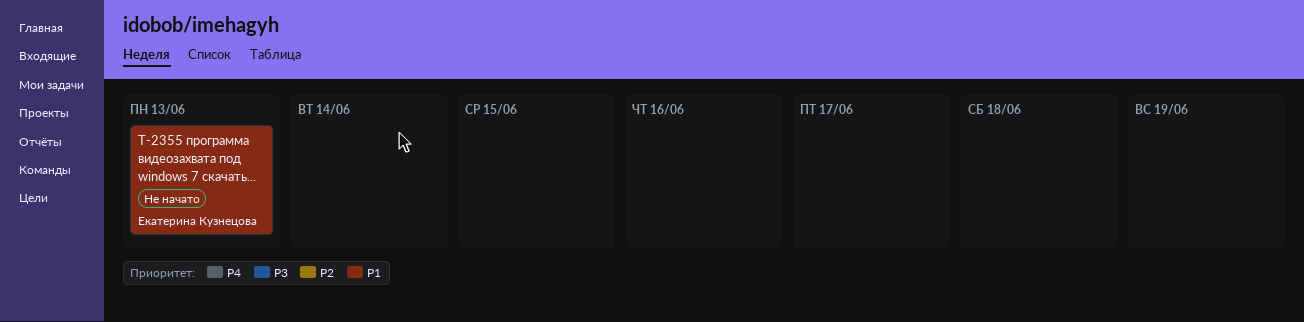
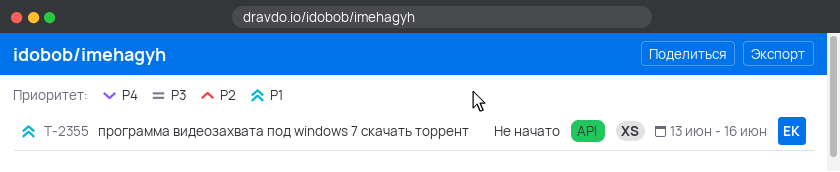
T-2355, due: Jun 13 -> Jun 16

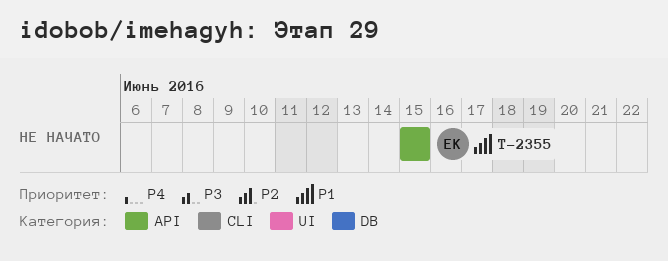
T-2355, start: Jun 13 -> Jun 15
T-2355, due: Jun 16 -> Jun 15

